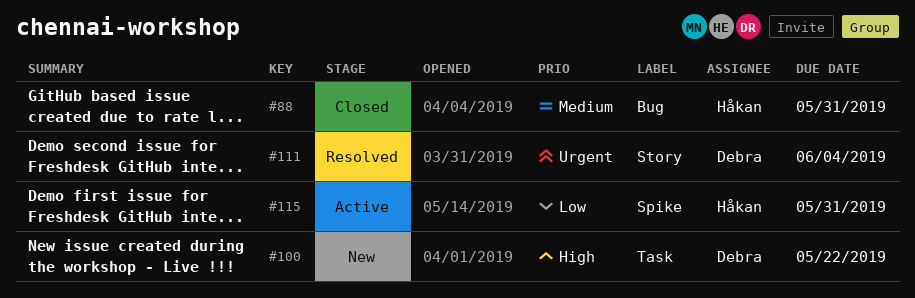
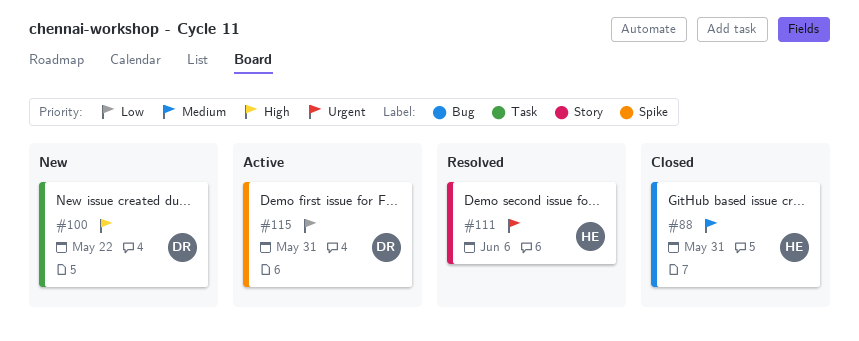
#111, owner: Debra -> Håkan
#111, due: Jun 4 -> Jun 6
#115, owner: Håkan -> Debra

